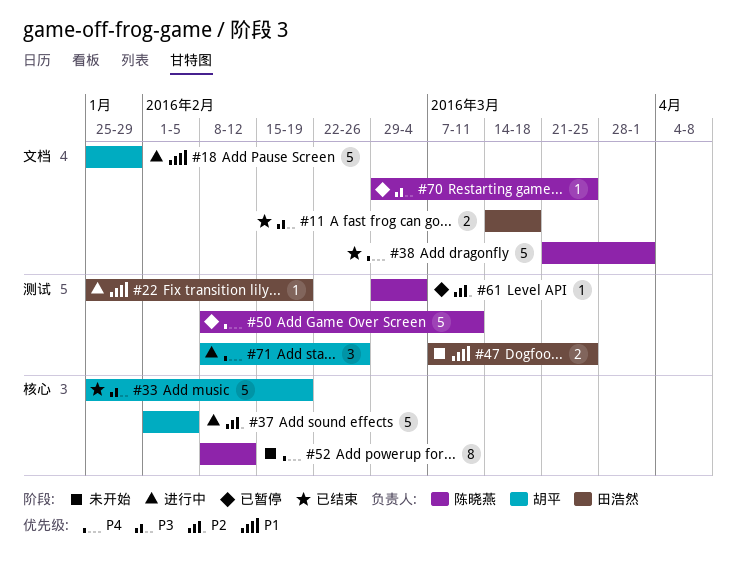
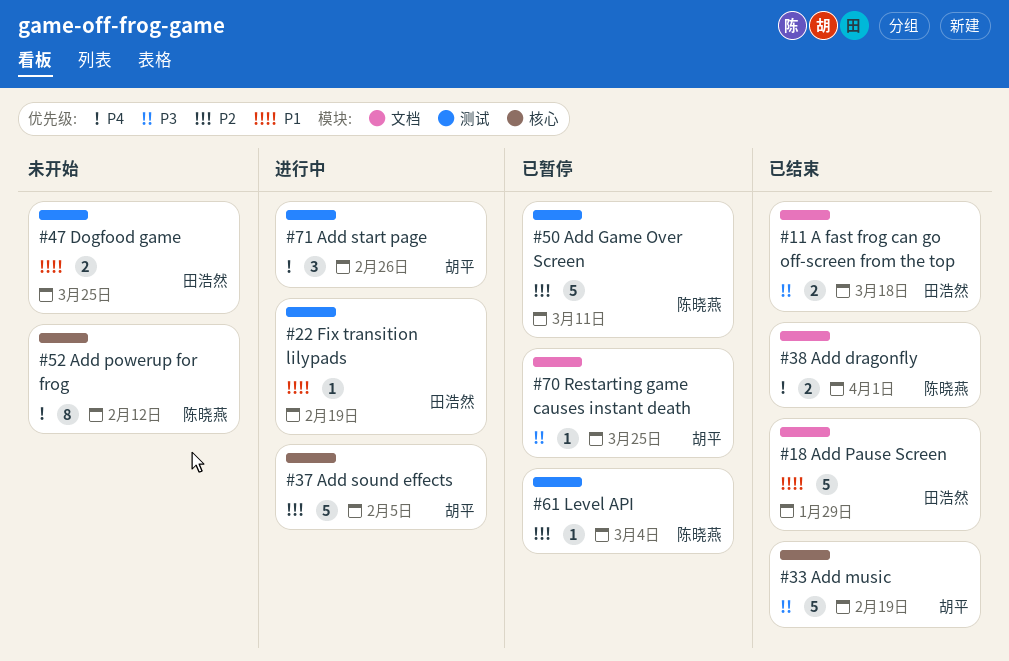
#18, status: 进行中 -> 已结束
#18, owner: 胡平 -> 田浩然
#38, estimate: 5 -> 2
#50, priority: P4 -> P2
#70, owner: 陈晓燕 -> 胡平

